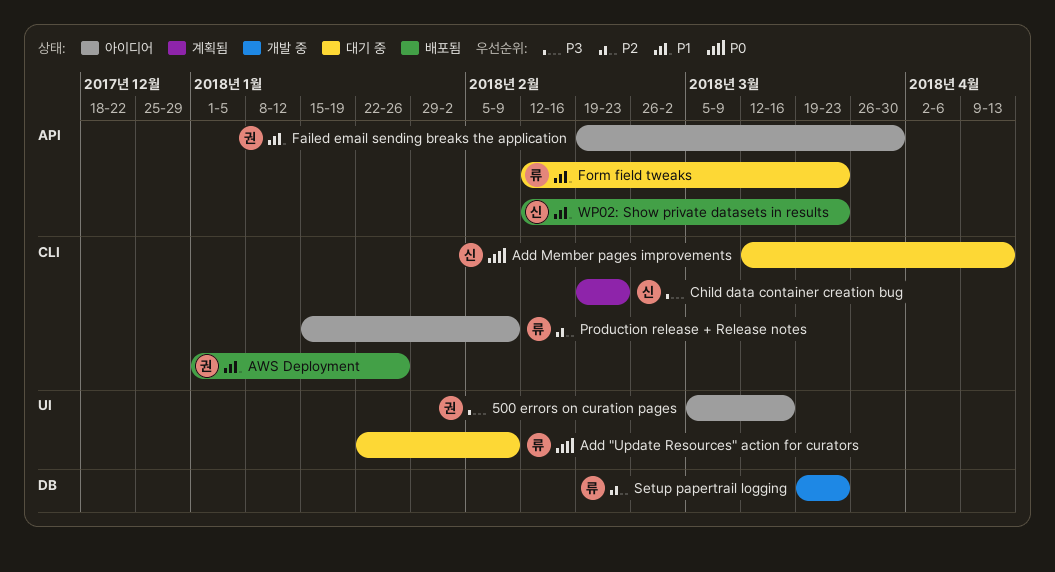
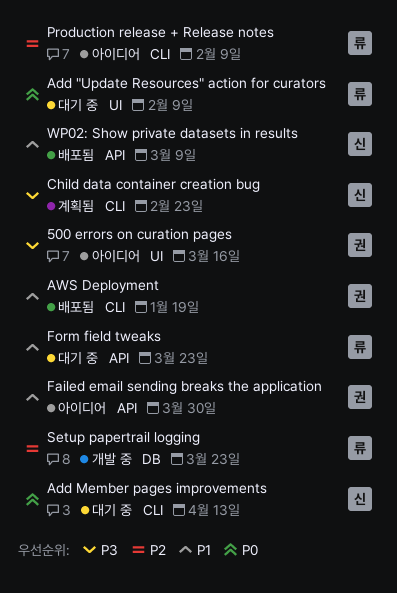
AWS Deployment, due: Jan 26 -> Jan 19
WP02: Show private datasets in results, due: Mar 23 -> Mar 9

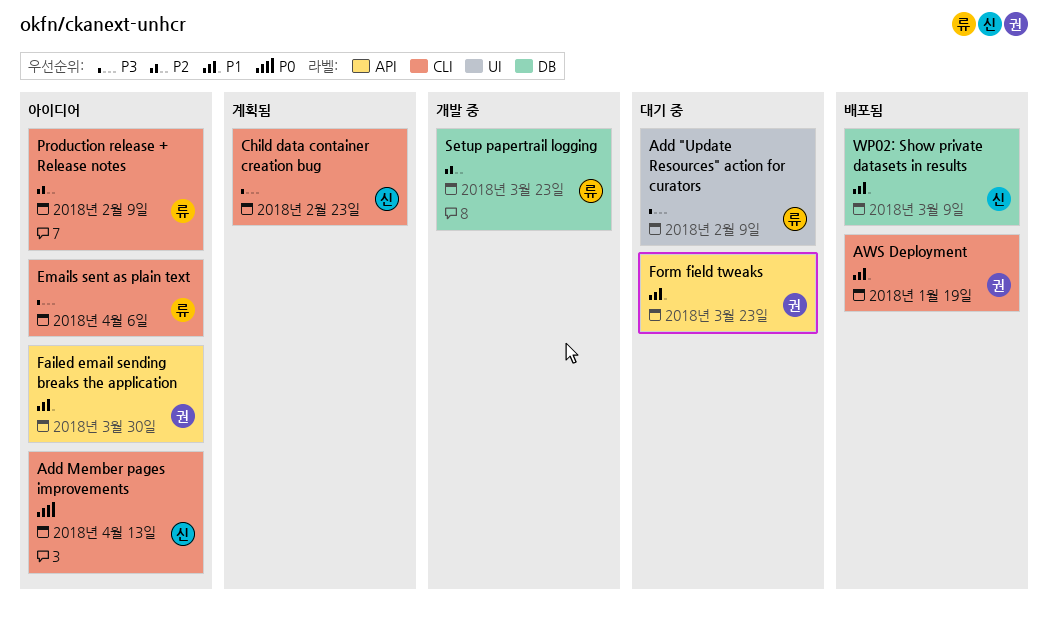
500 errors on curation pages: present -> none
Add "Update Resources" action for curators, priority: P0 -> P3
Add Member pages improvements, status: 대기 중 -> 아이디어
Emails sent as plain text: none -> present
Form field tweaks, owner: 류 -> 권
WP02: Show private datasets in results, label: API -> DB

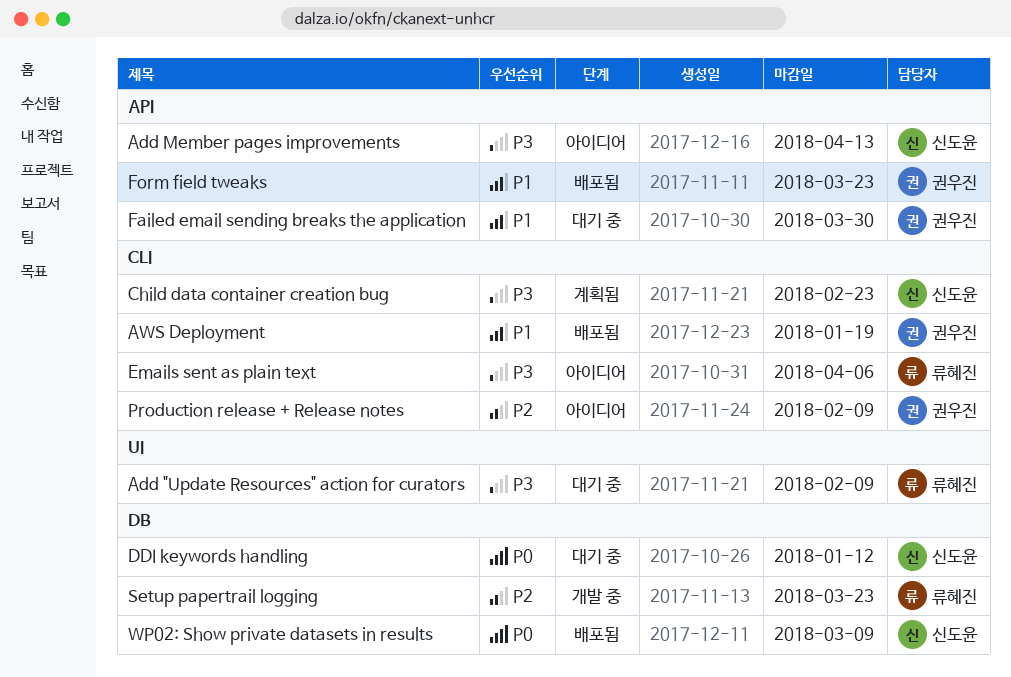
Add Member pages improvements, priority: P0 -> P3
Add Member pages improvements, label: CLI -> API
DDI keywords handling: none -> present
Failed email sending breaks the application, status: 아이디어 -> 대기 중
Form field tweaks, status: 대기 중 -> 배포됨
Production release + Release notes, owner: 류혜진 -> 권우진
WP02: Show private datasets in results, priority: P1 -> P0

